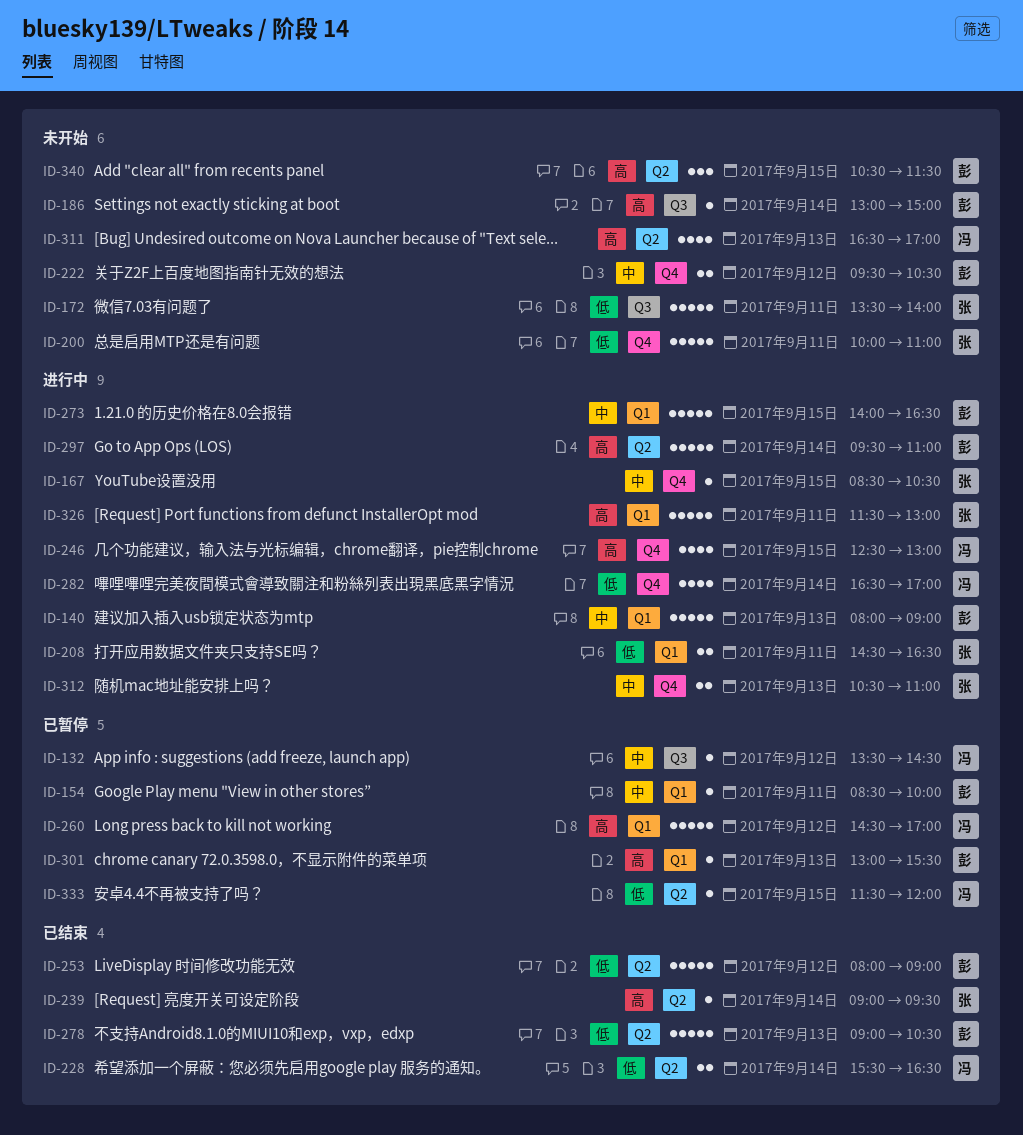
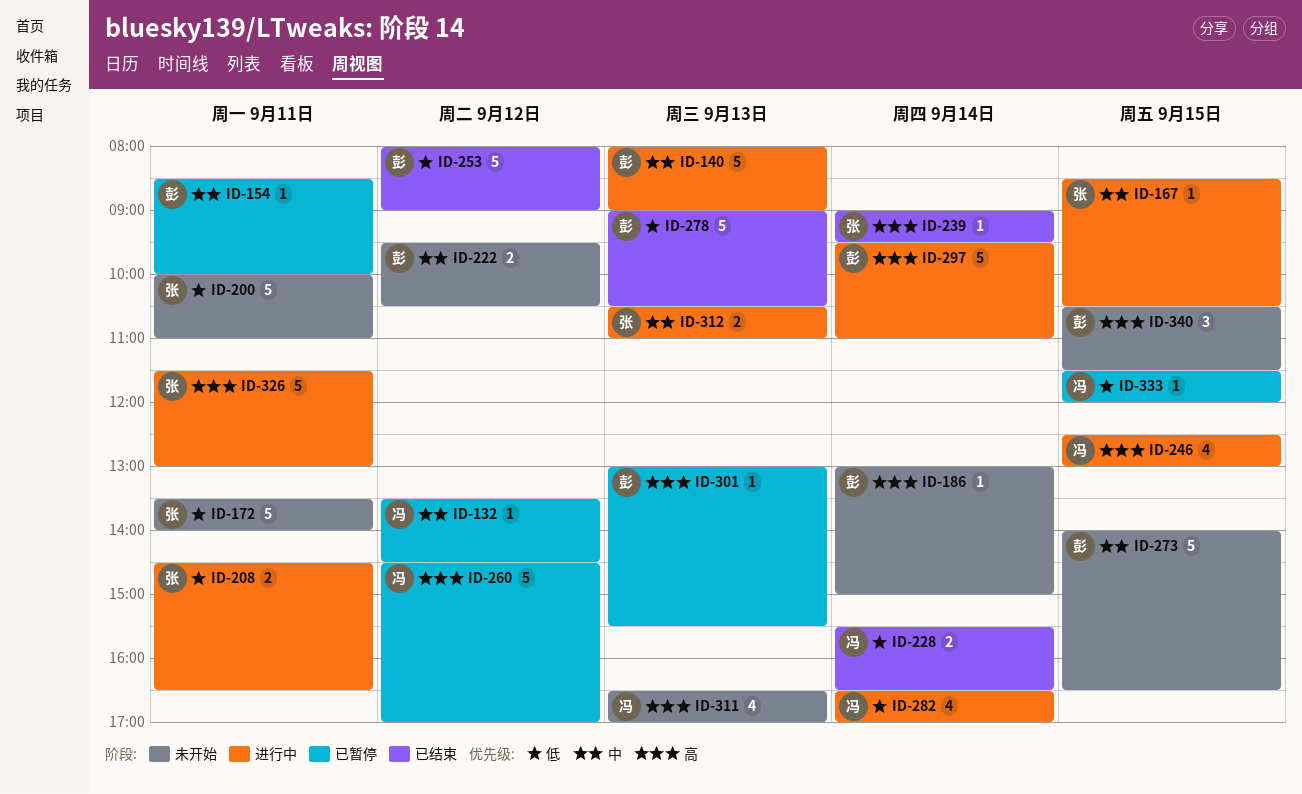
ID-273, status: 进行中 -> 未开始

